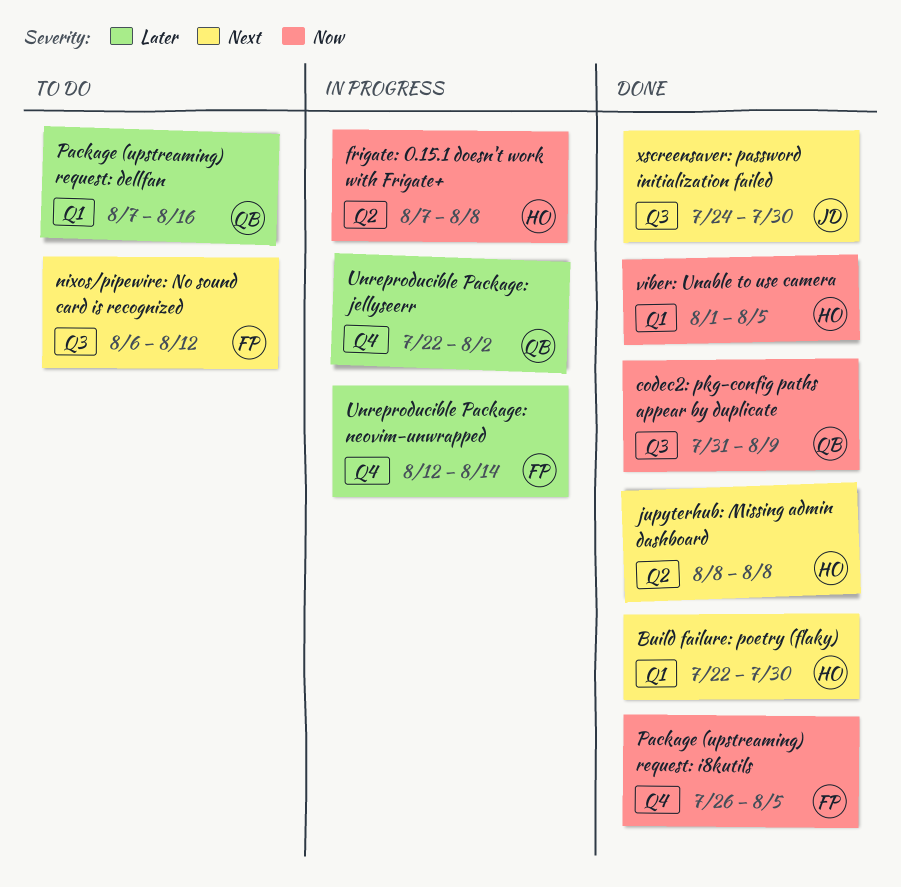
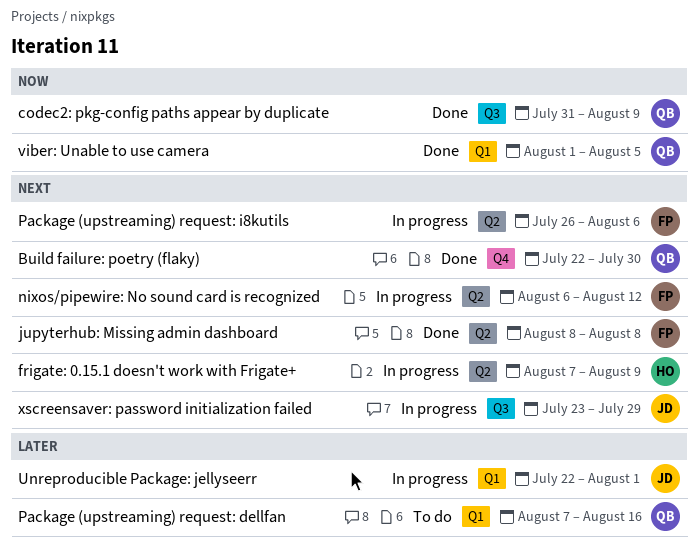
Build failure: poetry (flaky), owner: HO -> QB
Build failure: poetry (flaky), label: Q1 -> Q4
frigate: 0.15.1 doesn't work with Frigate+, priority: Now -> Next
frigate: 0.15.1 doesn't work with Frigate+, due: Aug 8 -> Aug 9
jupyterhub: Missing admin dashboard, owner: HO -> FP
nixos/pipewire: No sound card is recognized, status: To do -> In progress
nixos/pipewire: No sound card is recognized, label: Q3 -> Q2
Package (upstreaming) request: i8kutils, status: Done -> In progress
Package (upstreaming) request: i8kutils, priority: Now -> Next
Package (upstreaming) request: i8kutils, label: Q4 -> Q2
Package (upstreaming) request: i8kutils, due: Aug 5 -> Aug 6
Unreproducible Package: jellyseerr, owner: QB -> JD
Unreproducible Package: jellyseerr, label: Q4 -> Q1
Unreproducible Package: jellyseerr, due: Aug 2 -> Aug 1
Unreproducible Package: neovim-unwrapped: present -> none
viber: Unable to use camera, owner: HO -> QB
xscreensaver: password initialization failed, status: Done -> In progress
xscreensaver: password initialization failed, start: Jul 24 -> Jul 23
xscreensaver: password initialization failed, due: Jul 30 -> Jul 29

